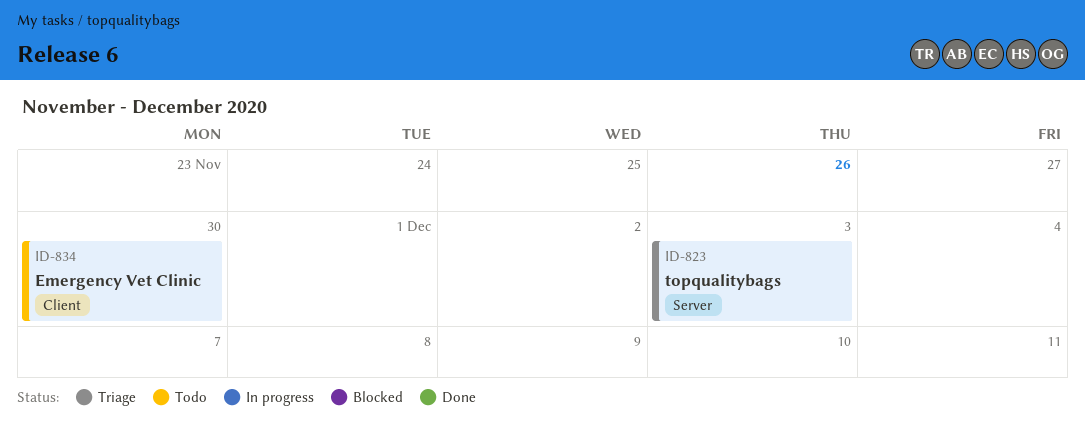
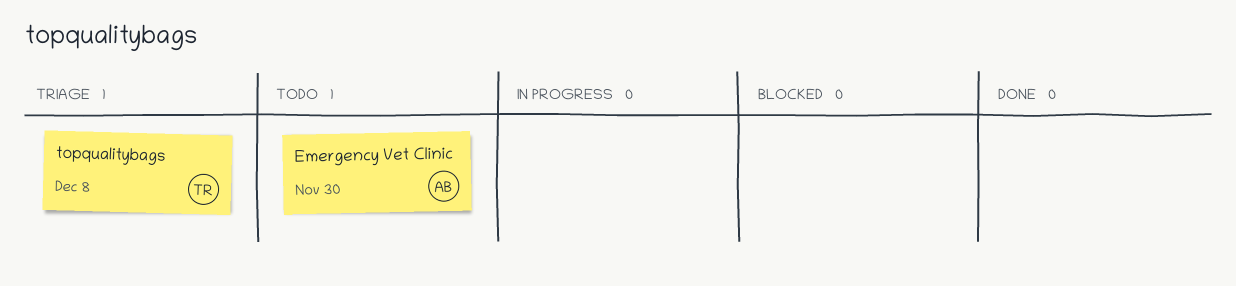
topqualitybags, due: Dec 3 -> Dec 8

